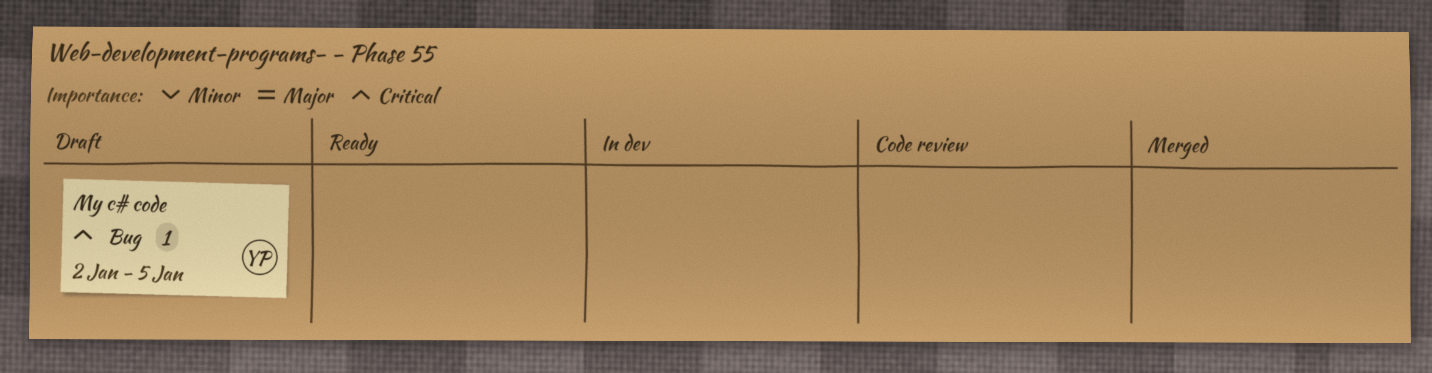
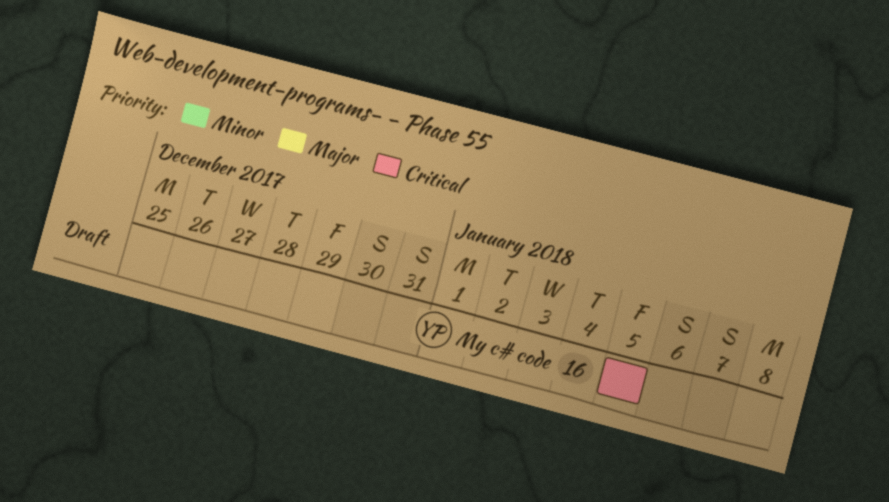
My c# code, estimate: 1 -> 16
My c# code, start: Jan 2 -> Jan 5

